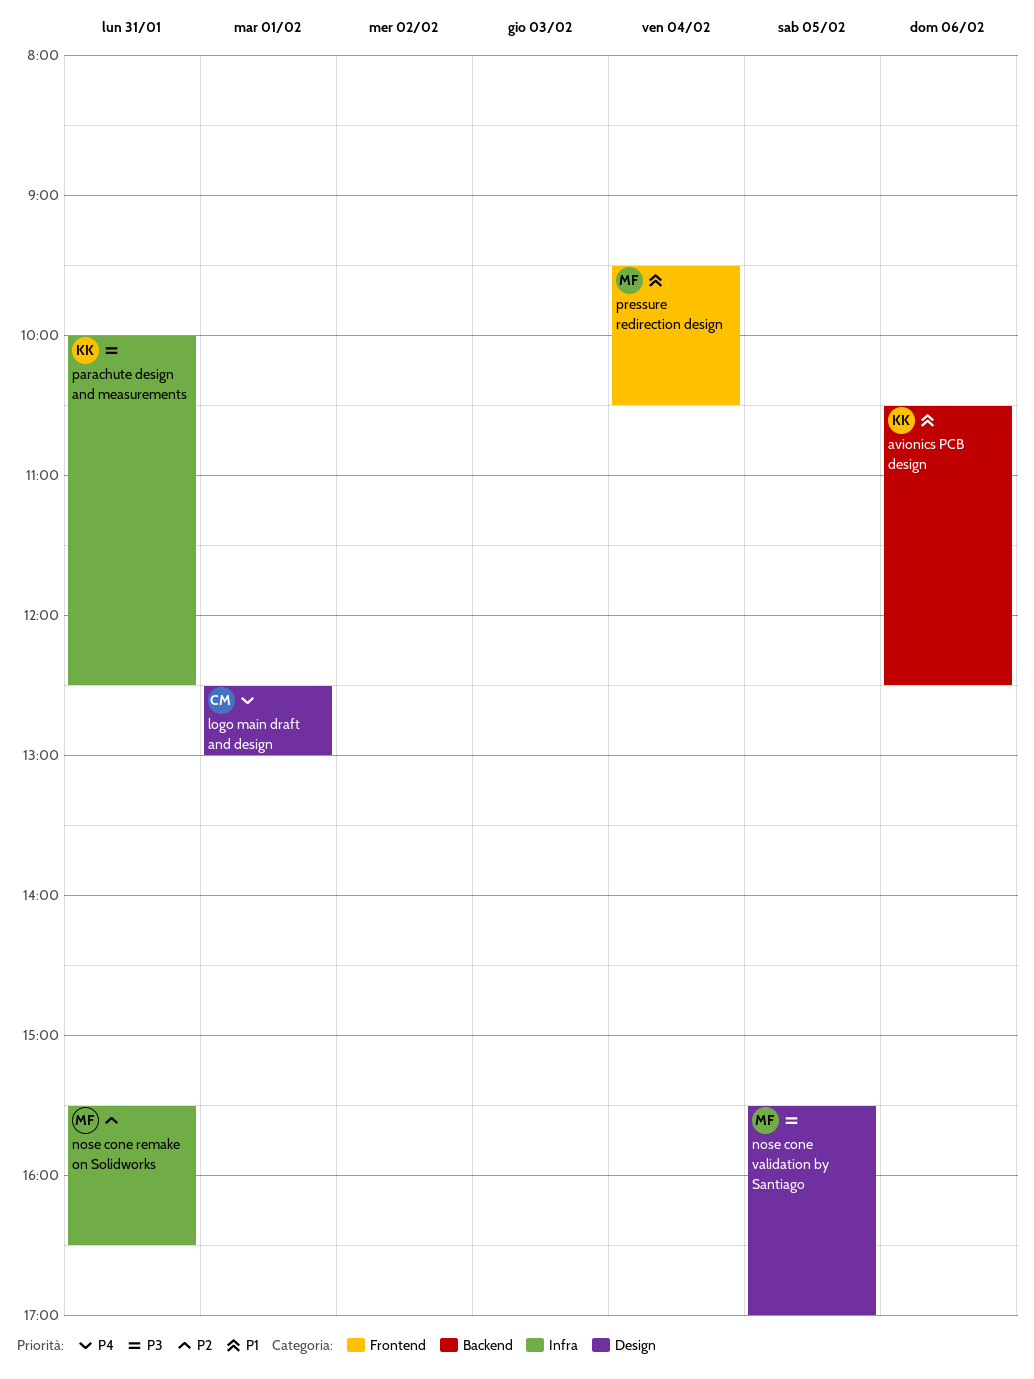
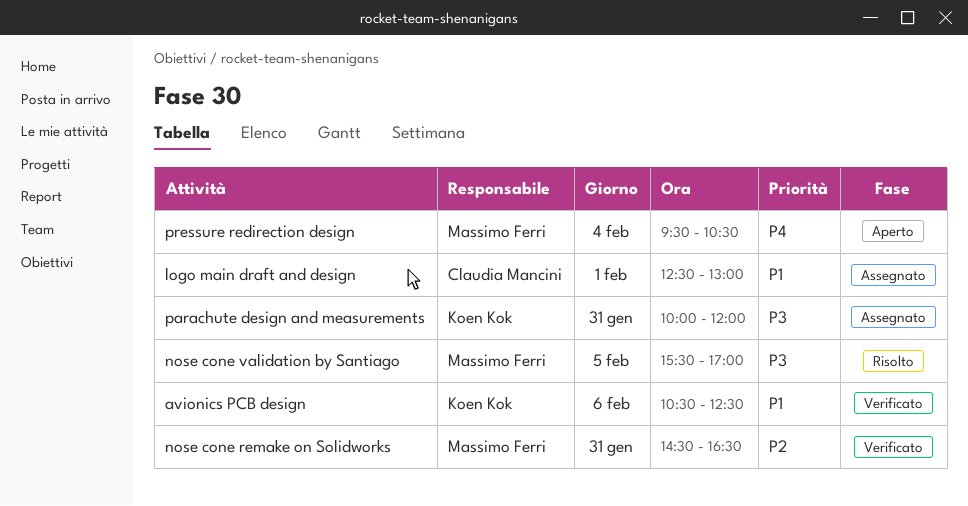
logo main draft and design, priority: P4 -> P1
nose cone remake on Solidworks, begins: 15:30 -> 14:30
parachute design and measurements, ends: 12:30 -> 12:00
pressure redirection design, priority: P1 -> P4

